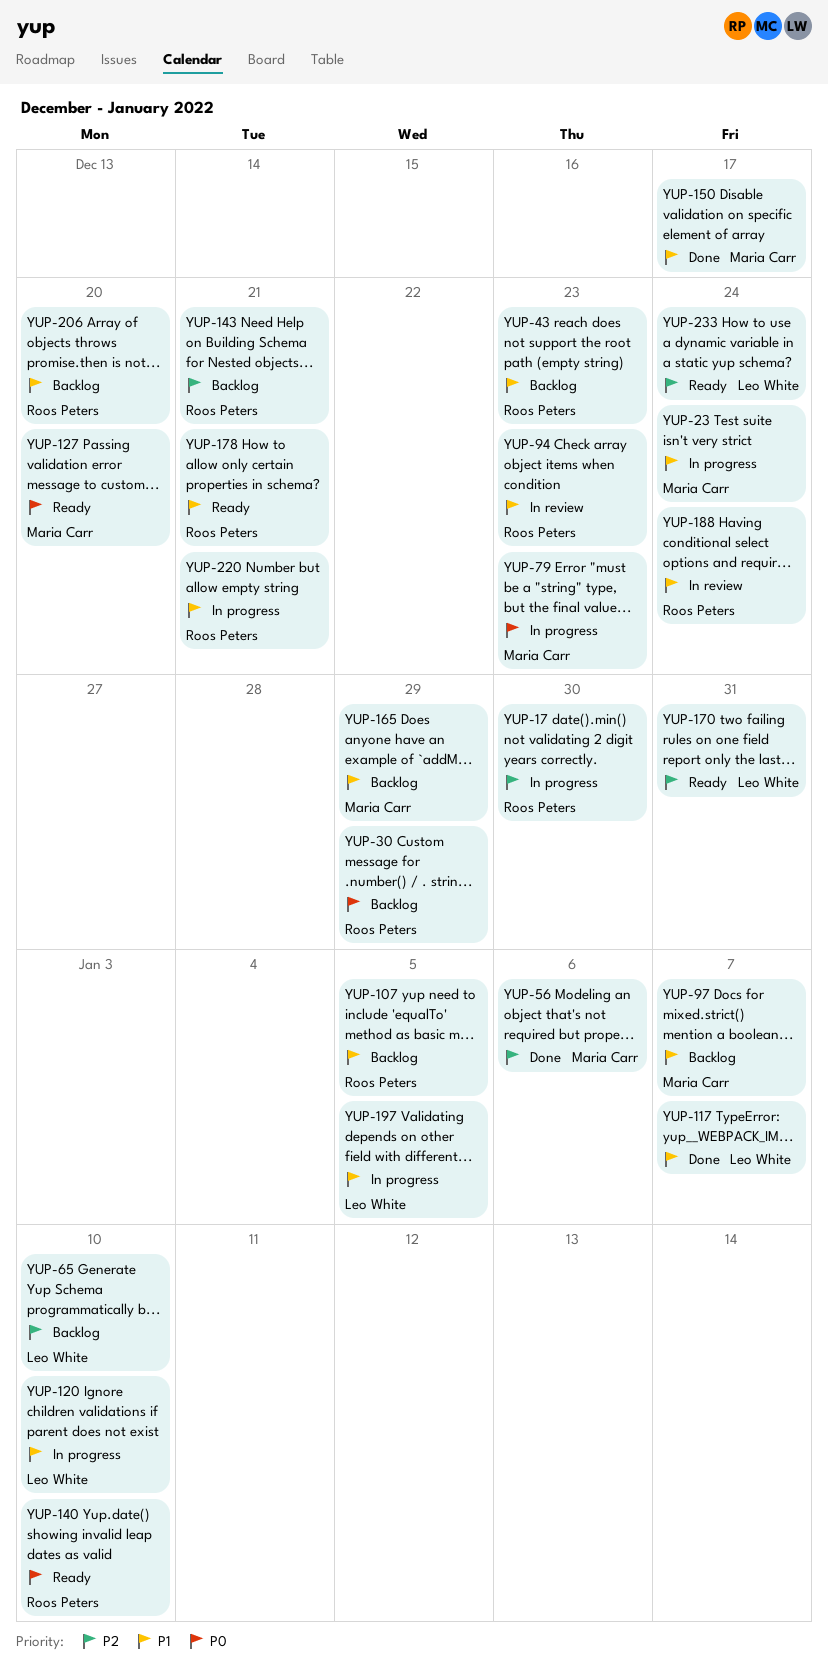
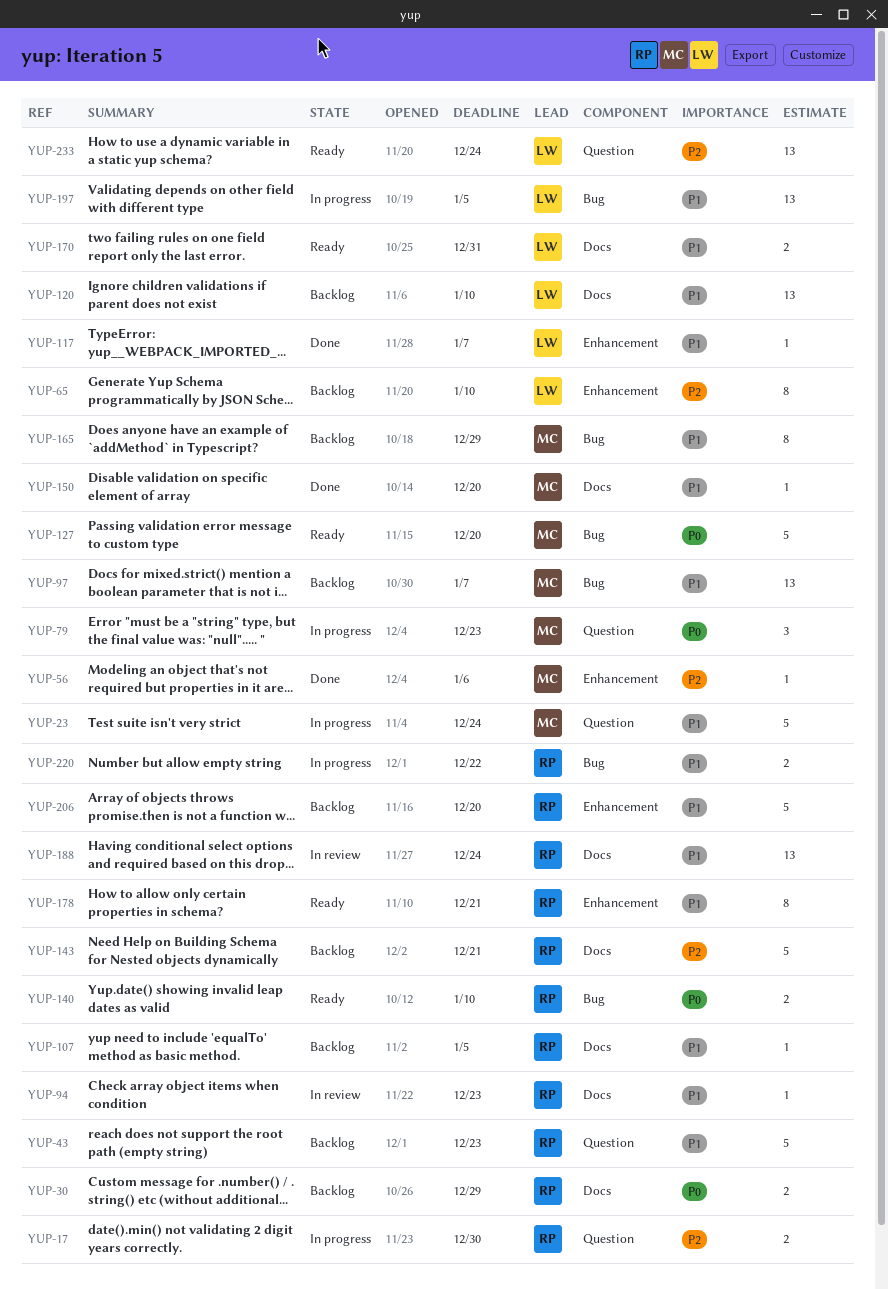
YUP-120, status: In progress -> Backlog
YUP-150, due: Dec 17 -> Dec 20
YUP-170, priority: P2 -> P1
YUP-220, due: Dec 21 -> Dec 22

